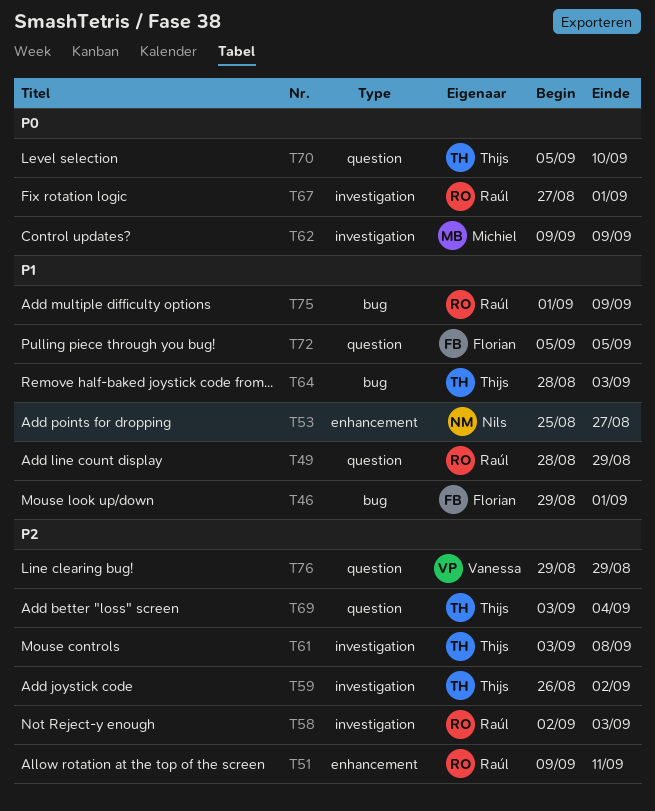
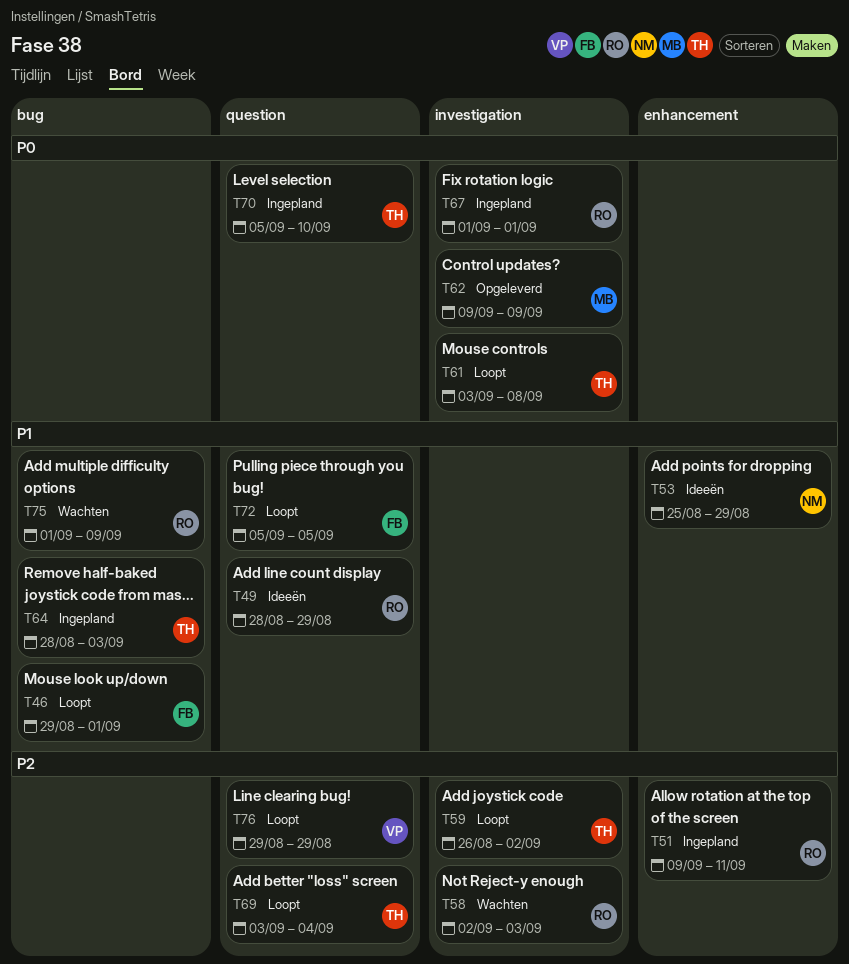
T53, due: Aug 27 -> Aug 29
T61, priority: P2 -> P0
T67, start: Aug 27 -> Sep 1

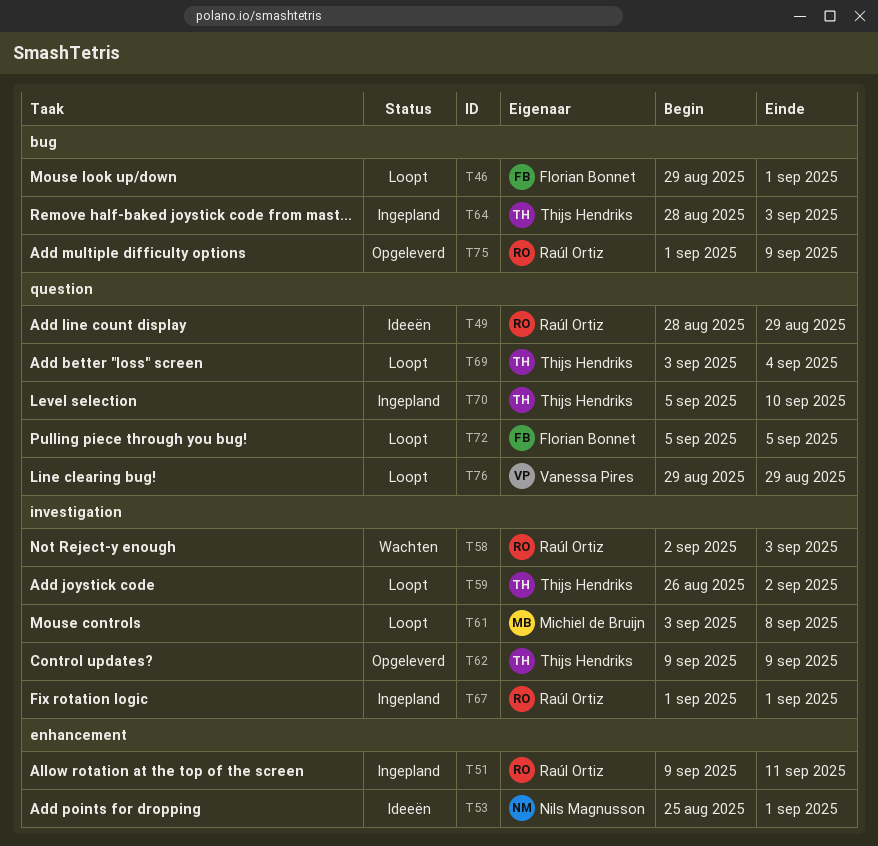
T53, due: Aug 29 -> Sep 1
T61, owner: Thijs Hendriks -> Michiel de Bruijn
T62, owner: Michiel de Bruijn -> Thijs Hendriks
T75, status: Wachten -> Opgeleverd

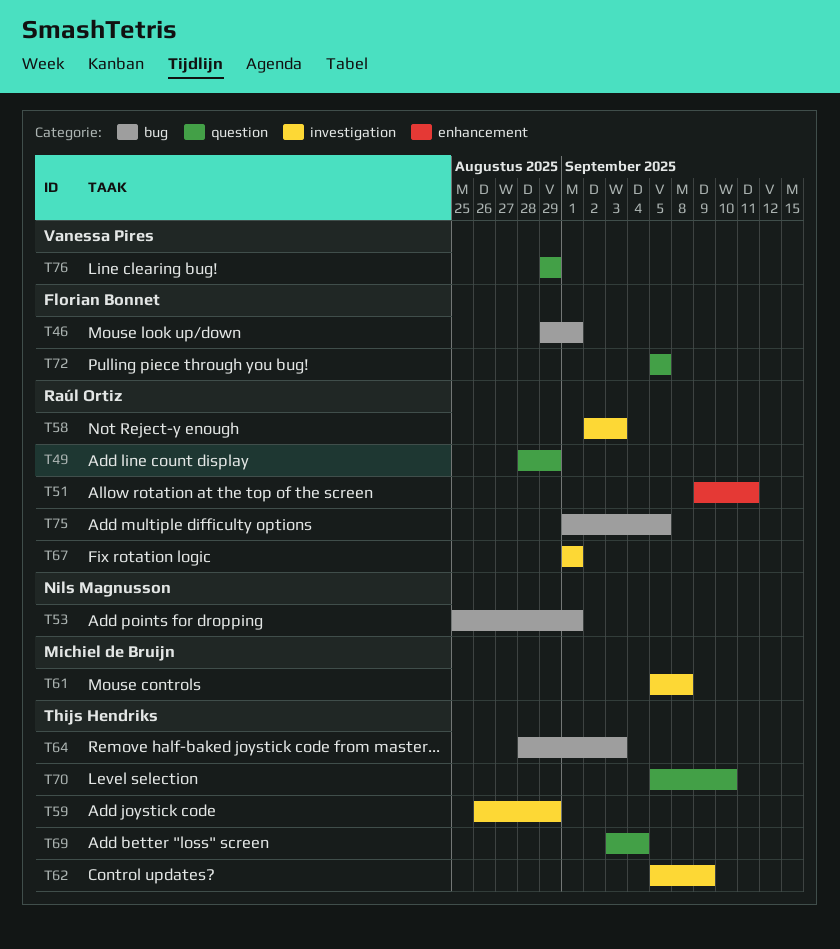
T53, label: enhancement -> bug
T59, due: Sep 2 -> Aug 29
T61, start: Sep 3 -> Sep 5
T62, start: Sep 9 -> Sep 5
T75, due: Sep 9 -> Sep 5

